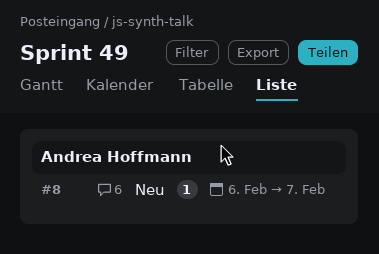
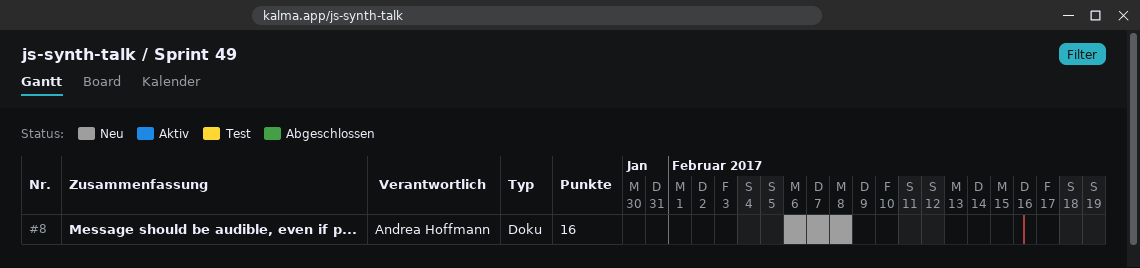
#8, estimate: 1 -> 16
#8, due: Feb 7 -> Feb 8

